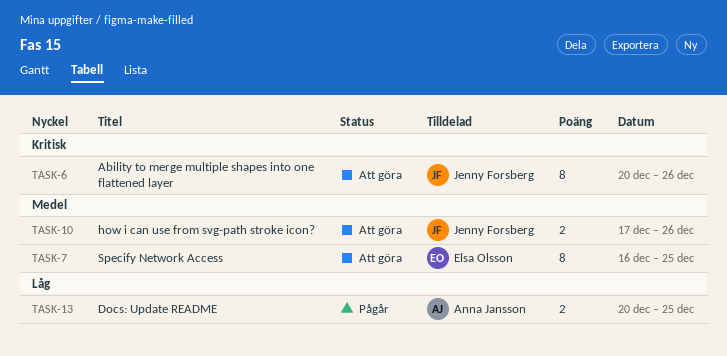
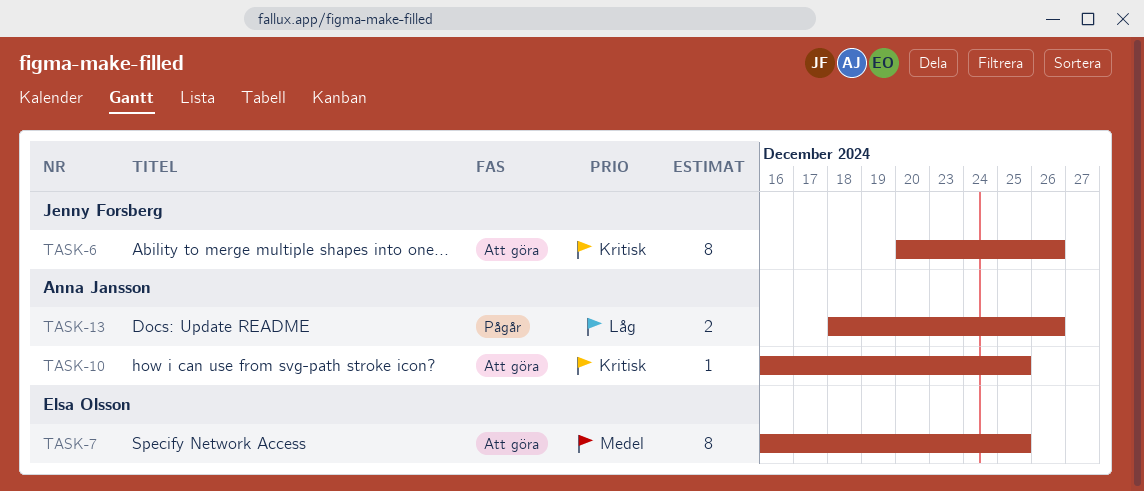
TASK-10, owner: Jenny Forsberg -> Anna Jansson
TASK-10, priority: Medel -> Kritisk
TASK-10, estimate: 2 -> 1
TASK-10, start: Dec 17 -> Dec 16
TASK-10, due: Dec 26 -> Dec 25
TASK-13, start: Dec 20 -> Dec 18
TASK-13, due: Dec 25 -> Dec 26

